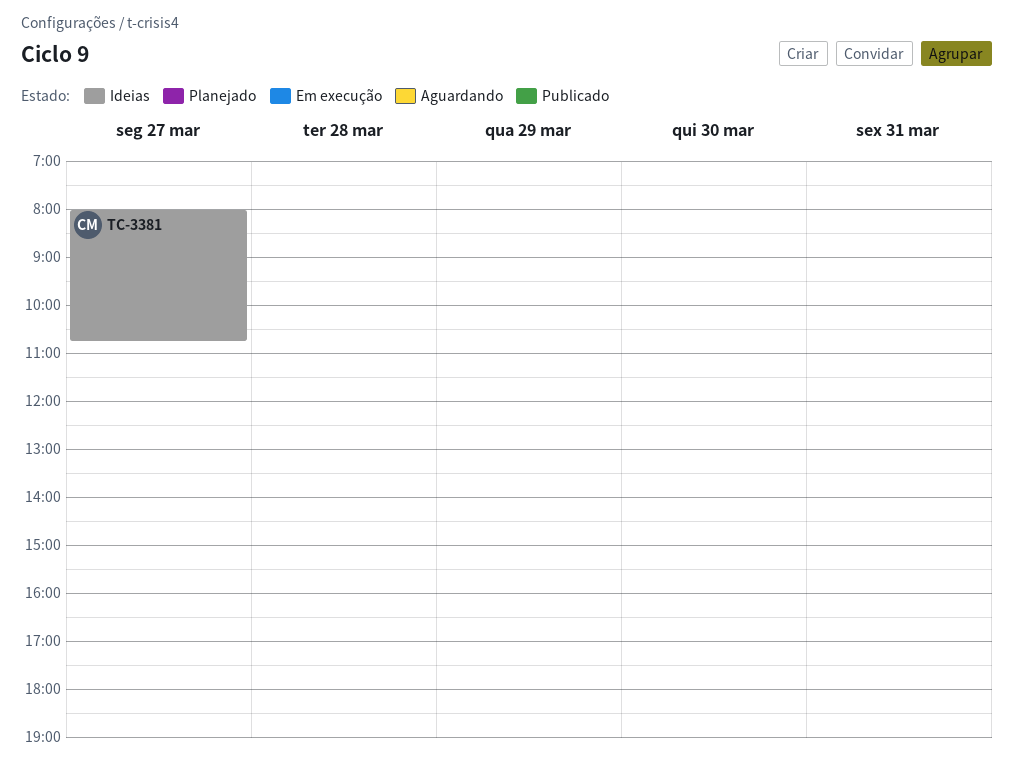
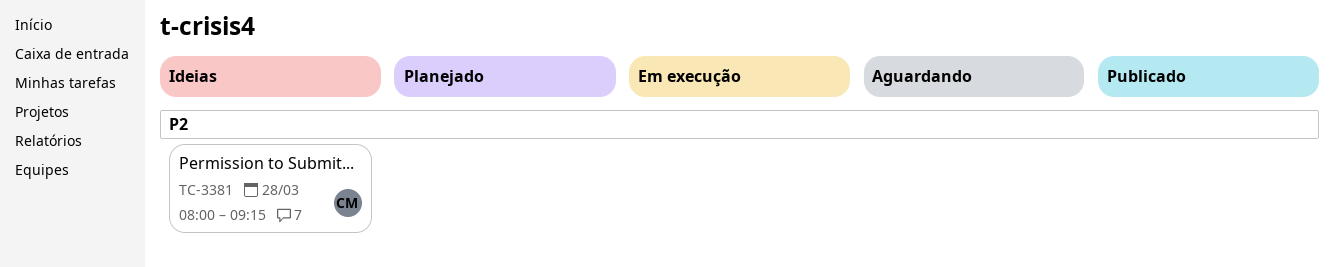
TC-3381, day: Mar 27 -> Mar 28
TC-3381, ends: 10:45 -> 09:15

